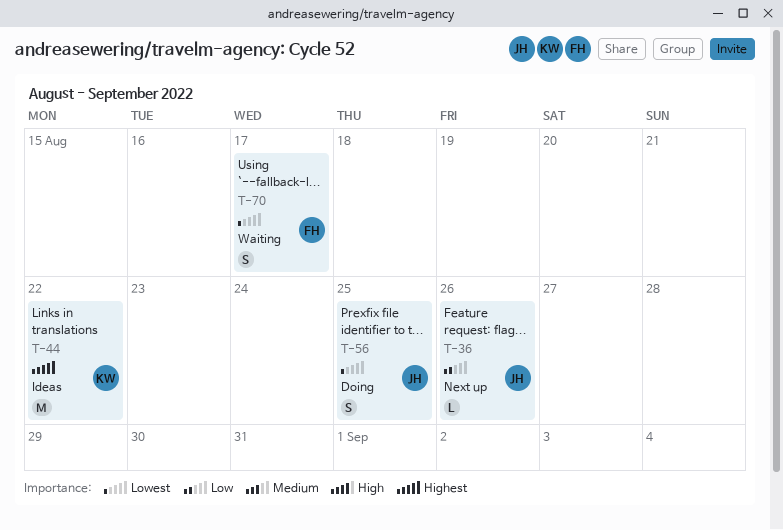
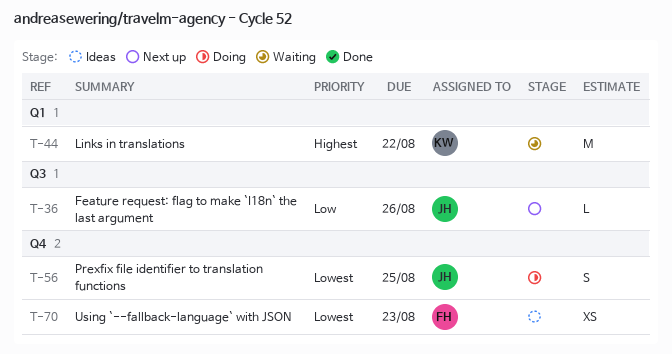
T-44, status: Ideas -> Waiting
T-70, status: Waiting -> Ideas
T-70, estimate: S -> XS
T-70, due: Aug 17 -> Aug 23

